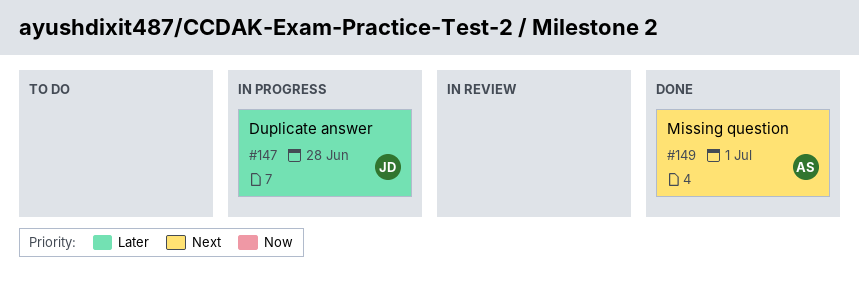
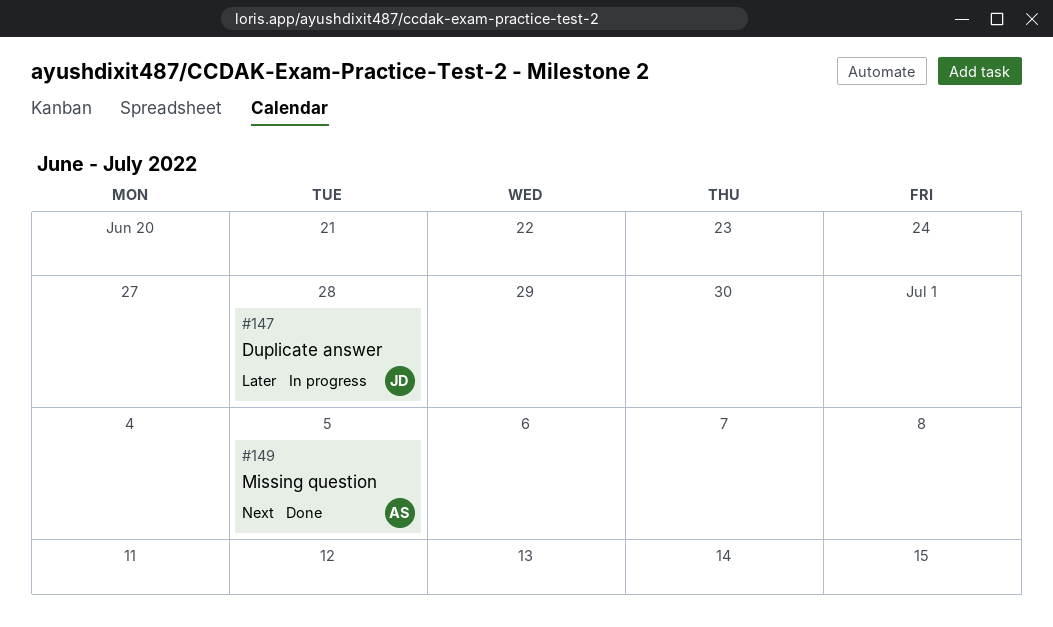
#149, due: Jul 1 -> Jul 5

